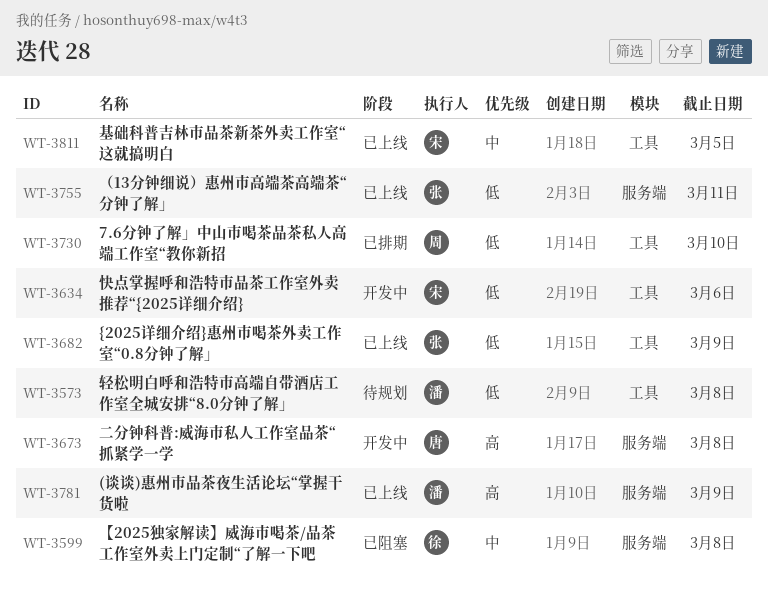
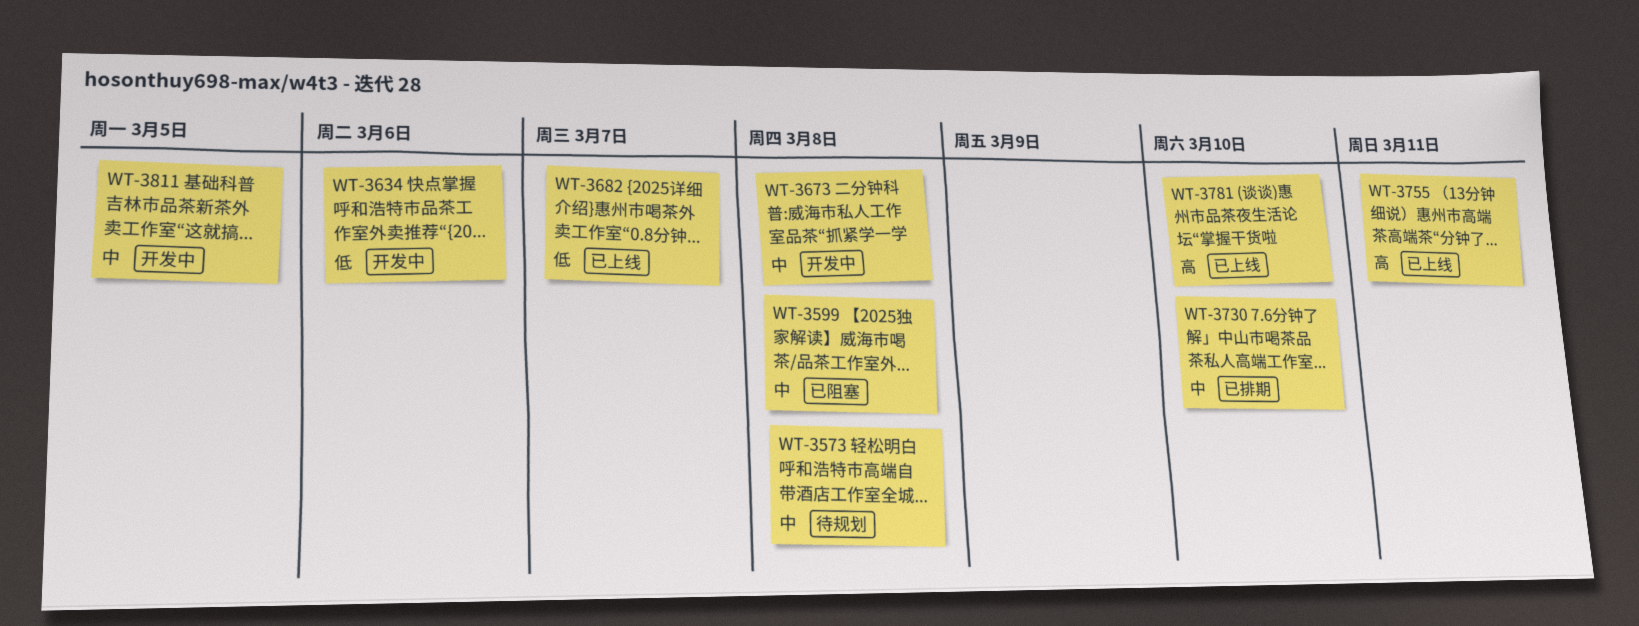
WT-3573, priority: 低 -> 中
WT-3673, priority: 高 -> 中
WT-3682, due: Mar 9 -> Mar 7
WT-3730, priority: 低 -> 中
WT-3755, priority: 低 -> 高
WT-3781, due: Mar 9 -> Mar 10
WT-3811, status: 已上线 -> 开发中

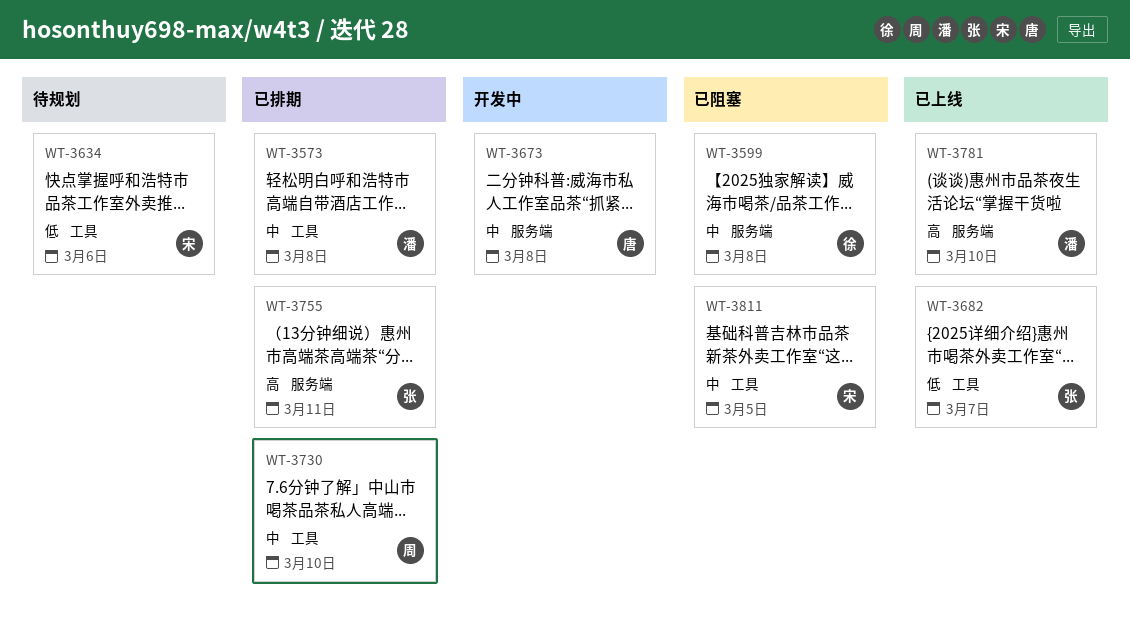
WT-3573, status: 待规划 -> 已排期
WT-3634, status: 开发中 -> 待规划
WT-3755, status: 已上线 -> 已排期
WT-3811, status: 开发中 -> 已阻塞

